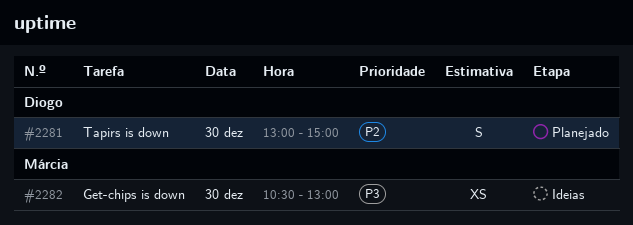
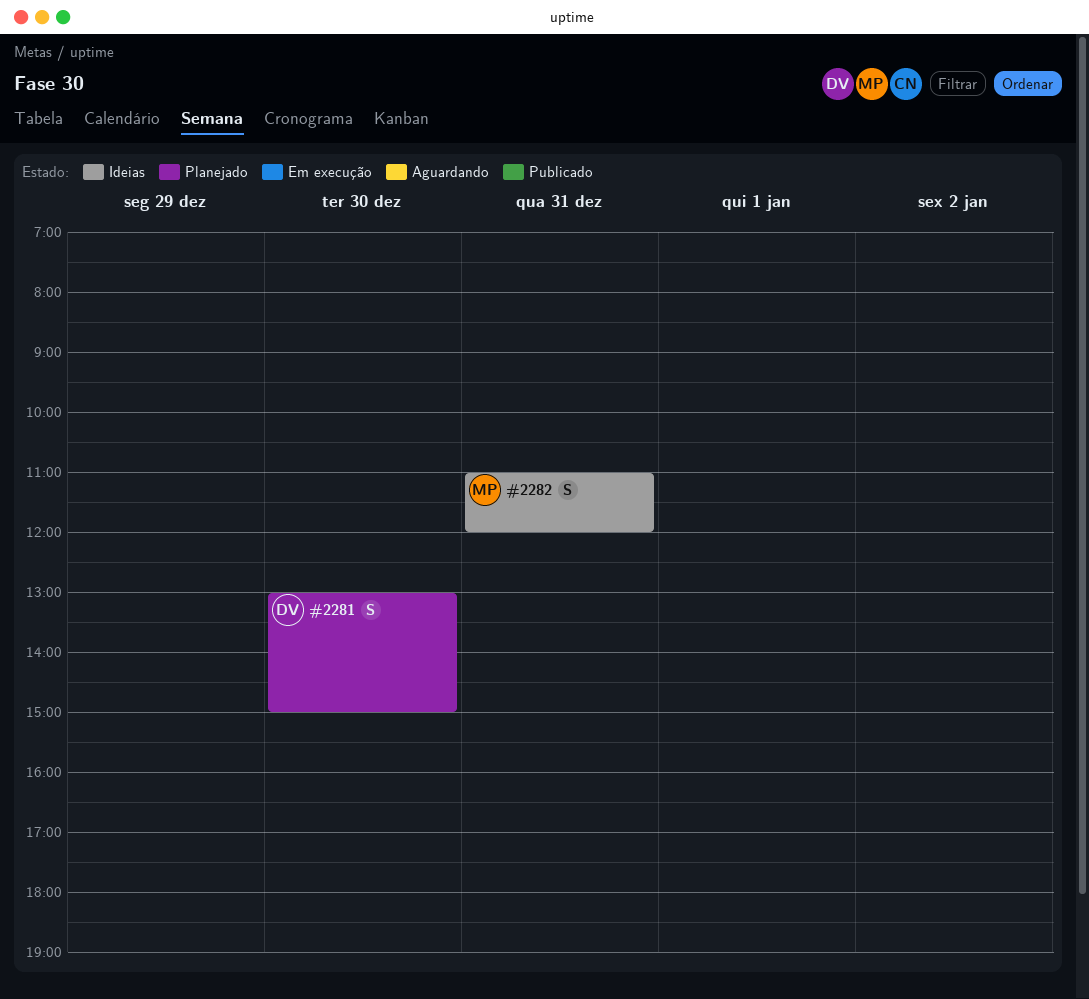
#2282, estimate: XS -> S
#2282, day: Dec 30 -> Dec 31
#2282, begins: 10:30 -> 11:00
#2282, ends: 13:00 -> 12:00

